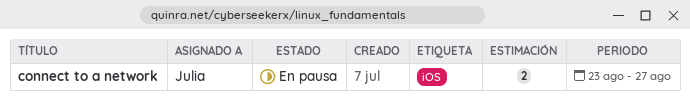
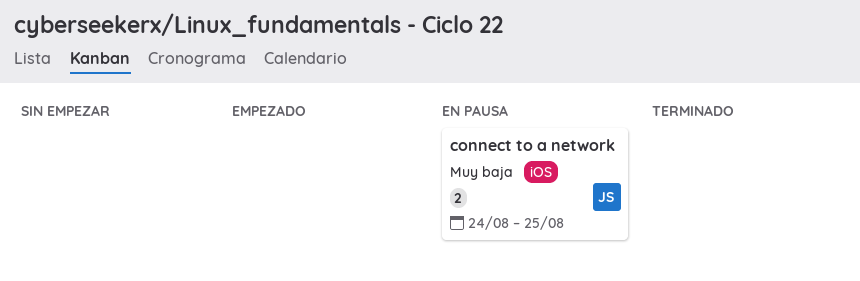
connect to a network, start: Aug 23 -> Aug 24
connect to a network, due: Aug 27 -> Aug 25

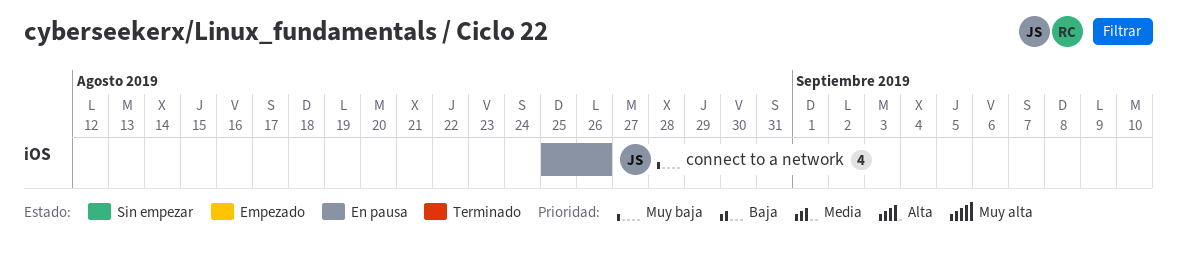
connect to a network, estimate: 2 -> 4
connect to a network, start: Aug 24 -> Aug 25
connect to a network, due: Aug 25 -> Aug 26

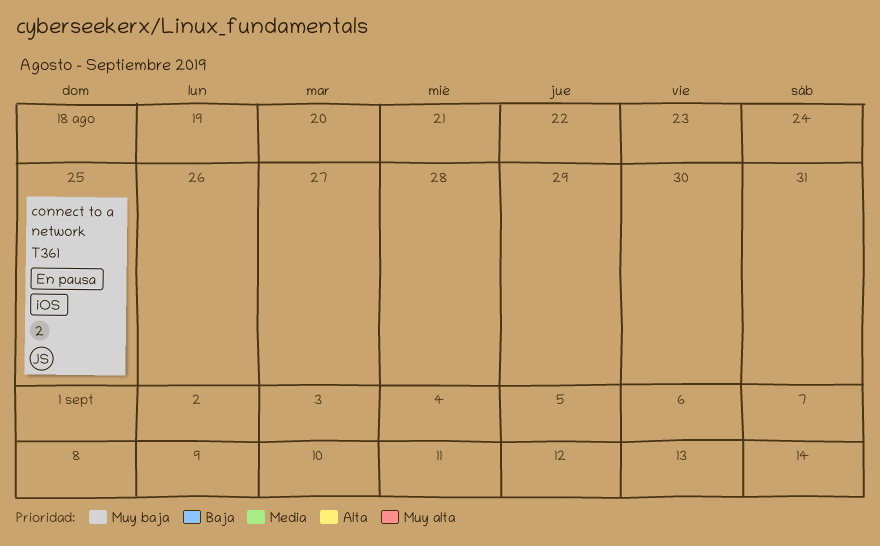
connect to a network, estimate: 4 -> 2
connect to a network, due: Aug 26 -> Aug 25

